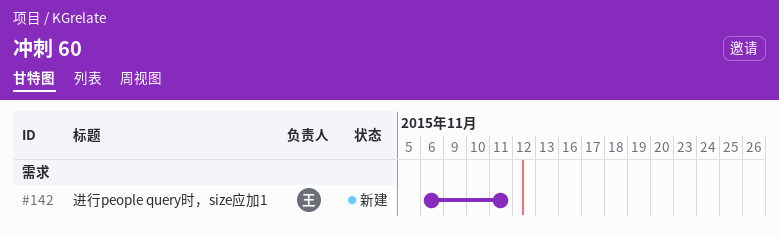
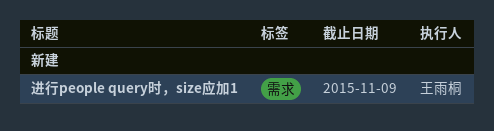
进行people query时，size应加1, due: Nov 11 -> Nov 9

